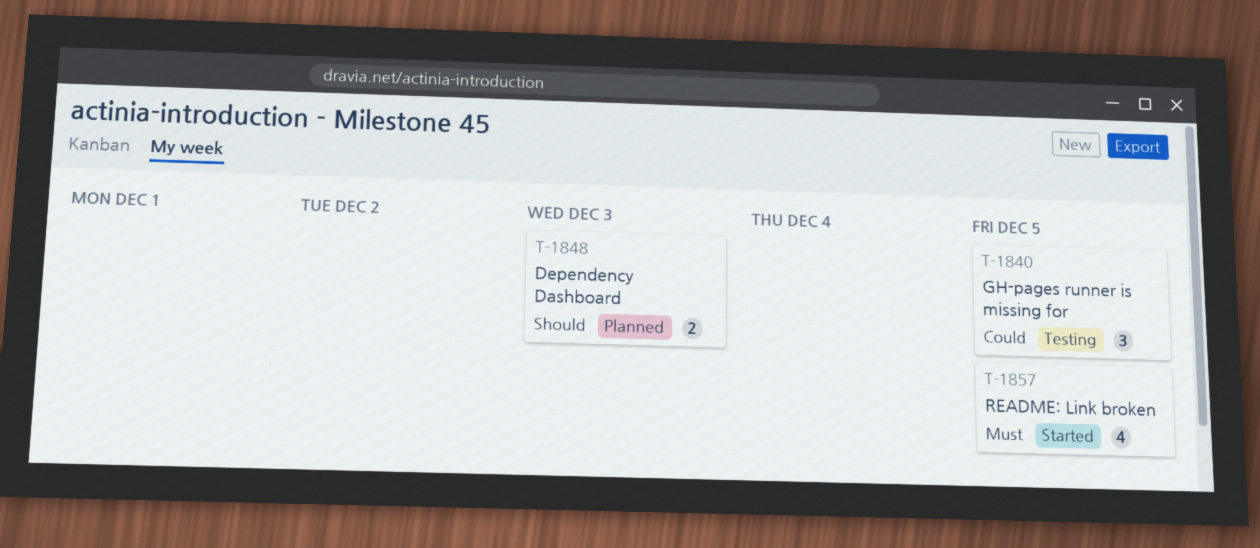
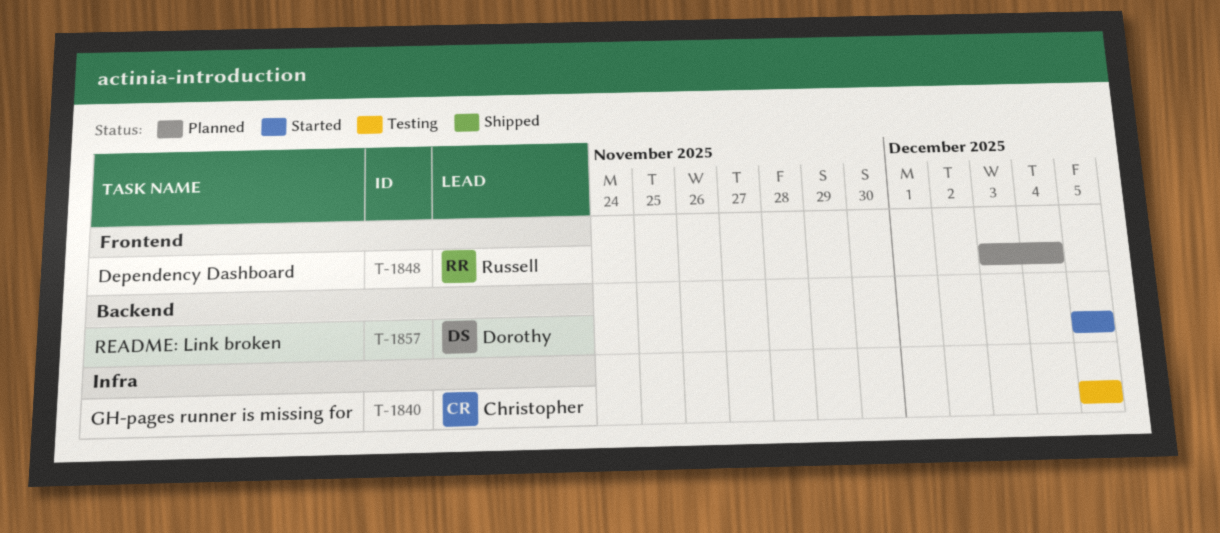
T-1848, due: Dec 3 -> Dec 4

